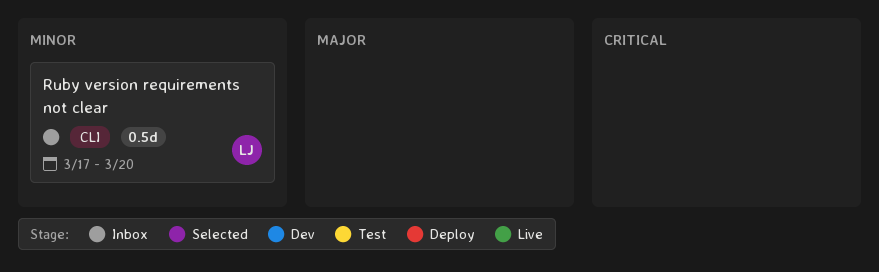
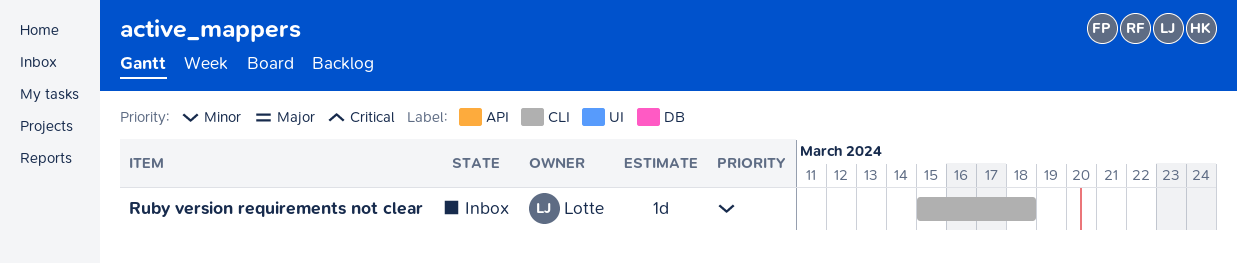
Ruby version requirements not clear, estimate: 0.5d -> 1d
Ruby version requirements not clear, start: Mar 17 -> Mar 15
Ruby version requirements not clear, due: Mar 20 -> Mar 18

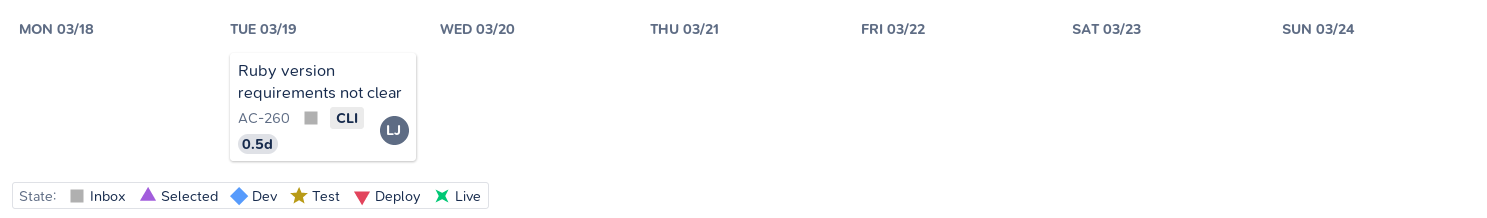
Ruby version requirements not clear, estimate: 1d -> 0.5d
Ruby version requirements not clear, due: Mar 18 -> Mar 19

